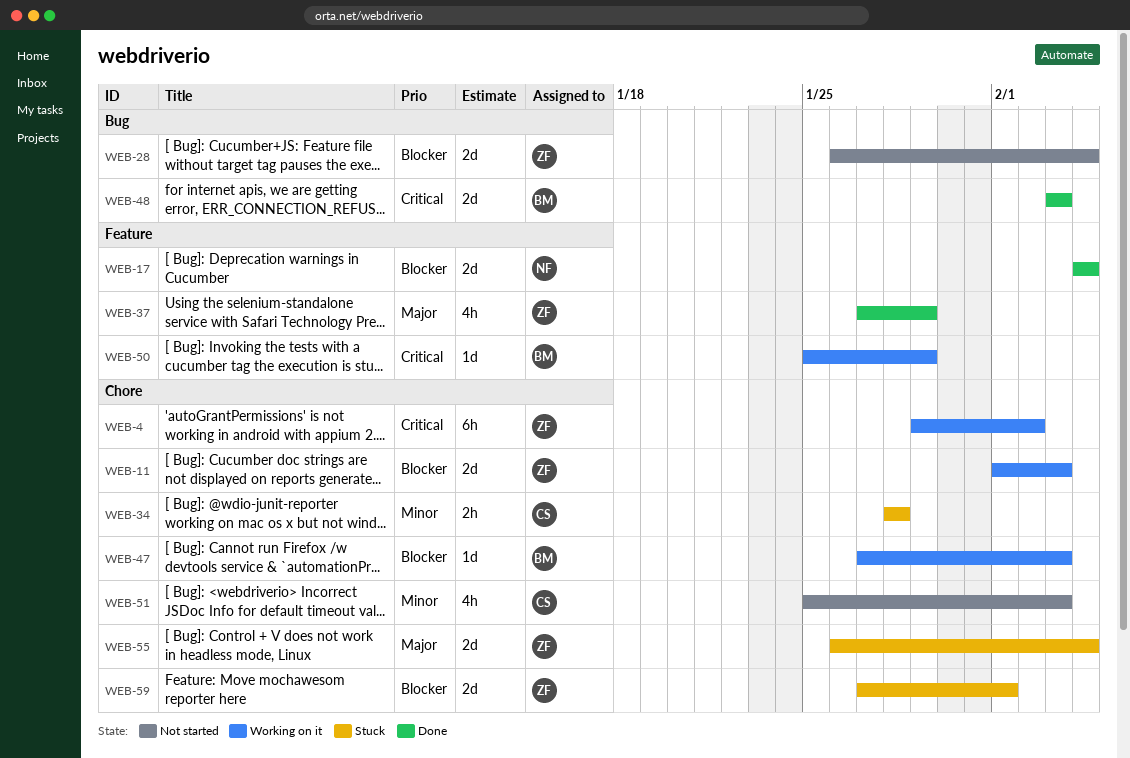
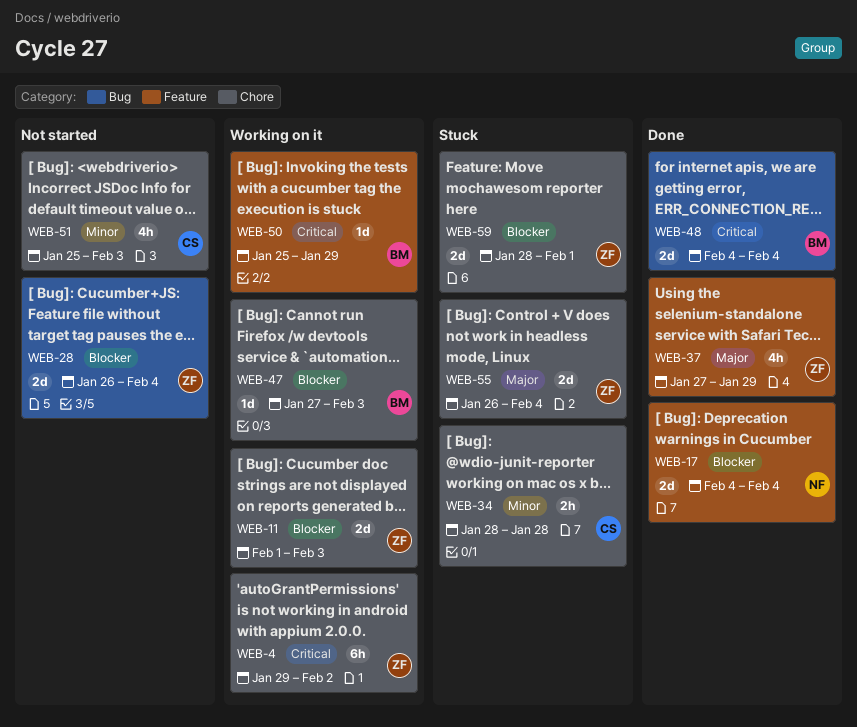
WEB-48, start: Feb 3 -> Feb 4
WEB-48, due: Feb 3 -> Feb 4
WEB-59, start: Jan 27 -> Jan 28

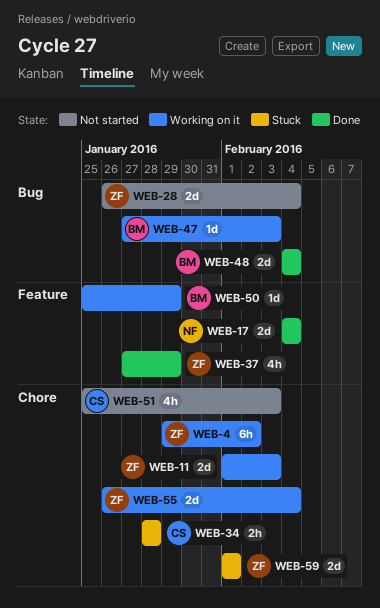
WEB-47, label: Chore -> Bug
WEB-55, status: Stuck -> Working on it
WEB-59, start: Jan 28 -> Feb 1

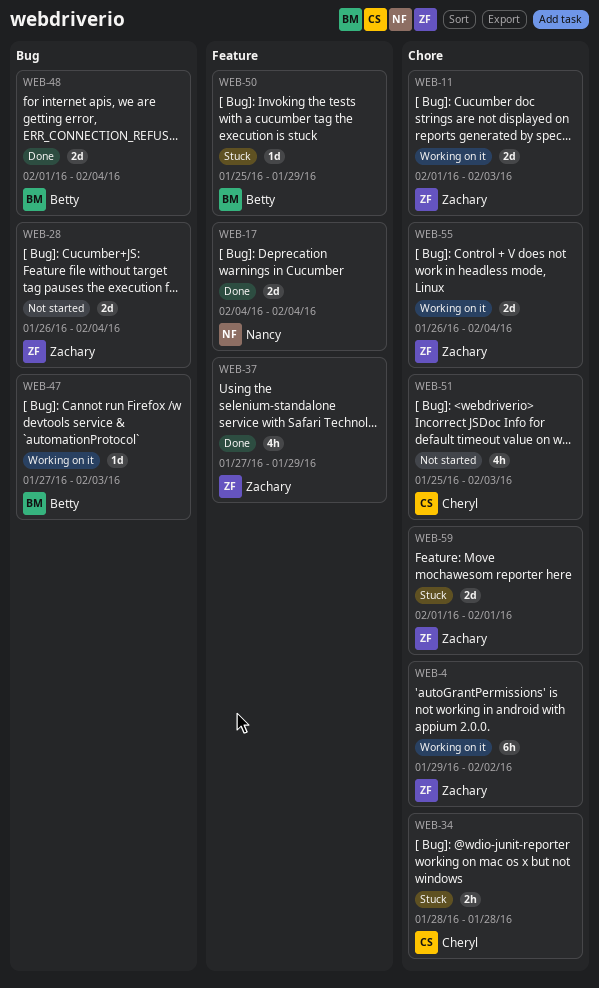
WEB-48, start: Feb 4 -> Feb 1
WEB-50, status: Working on it -> Stuck

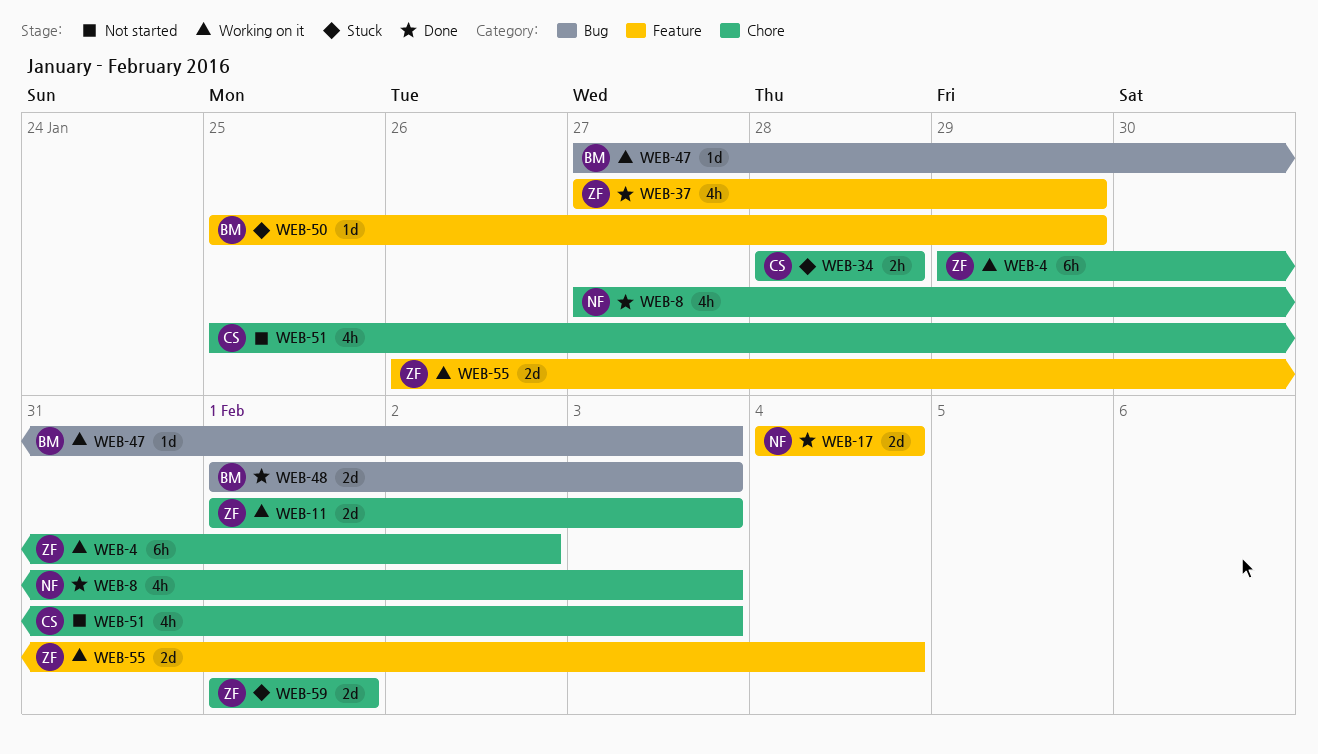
WEB-8: none -> present
WEB-28: present -> none
WEB-48, due: Feb 4 -> Feb 3
WEB-55, label: Chore -> Feature

